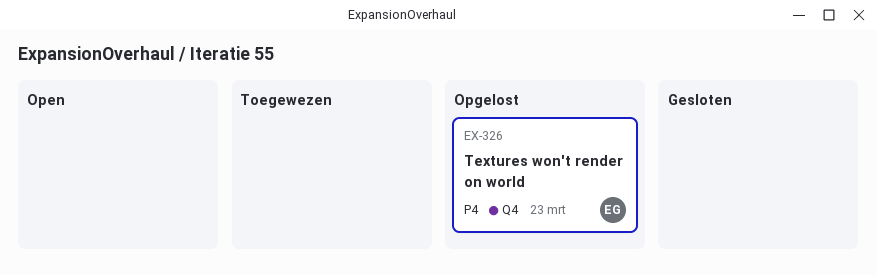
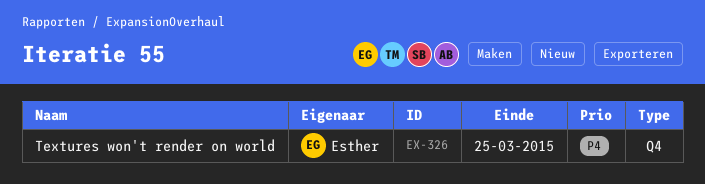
EX-326, due: Mar 23 -> Mar 25

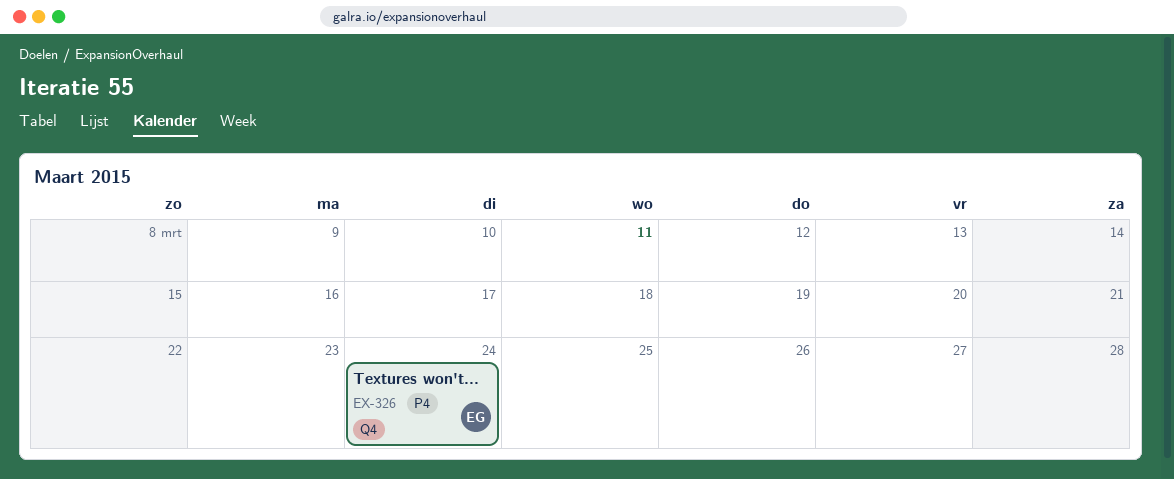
EX-326, due: Mar 25 -> Mar 24

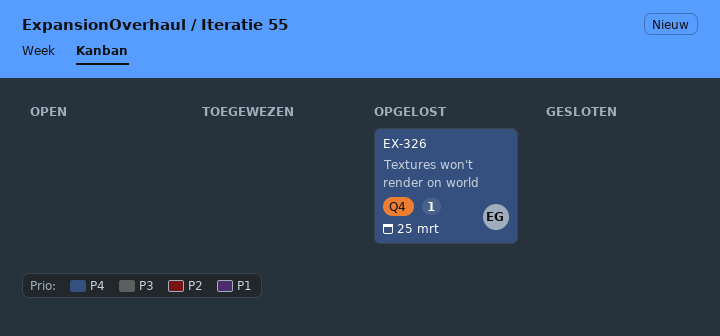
EX-326, due: Mar 24 -> Mar 25

